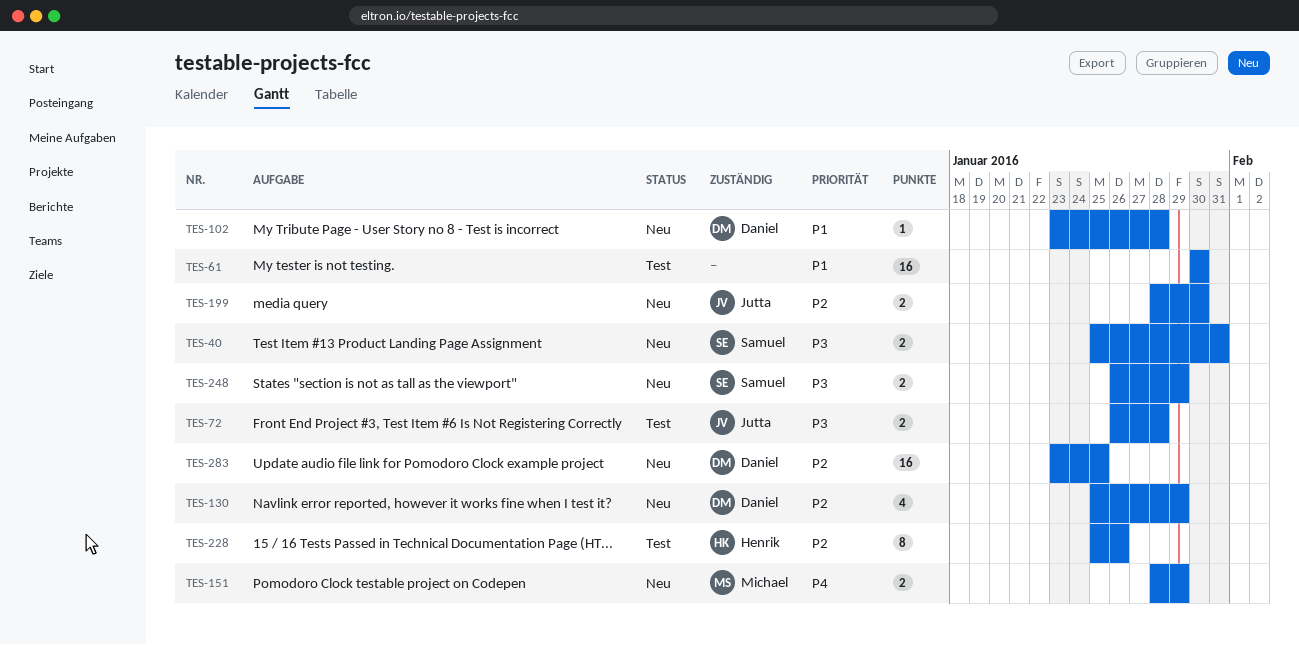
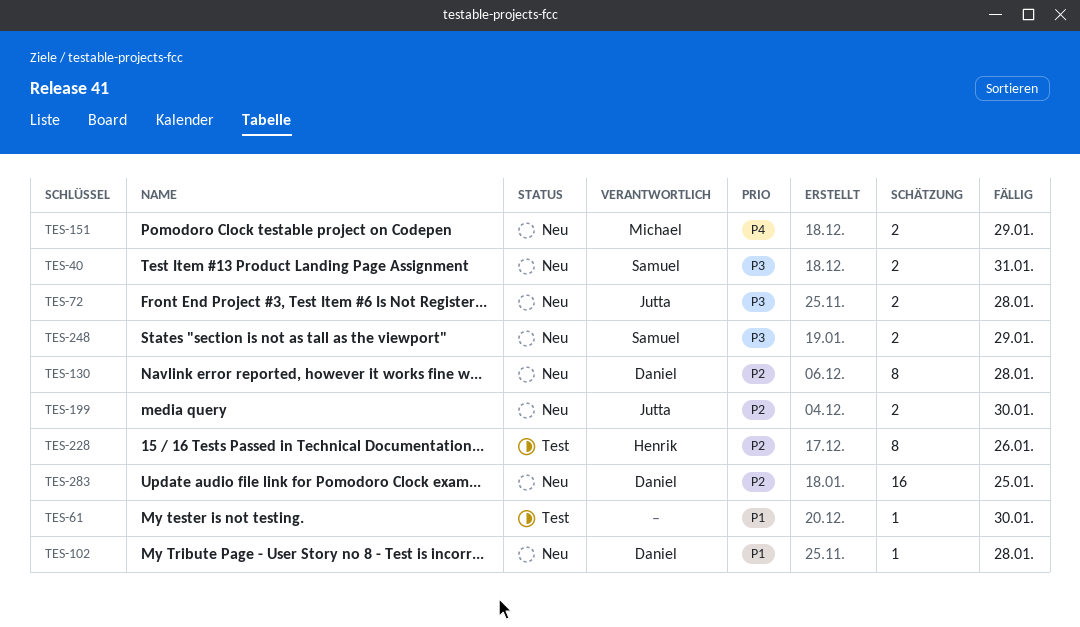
TES-61, estimate: 16 -> 1
TES-72, status: Test -> Neu
TES-130, estimate: 4 -> 8
TES-130, due: Jan 29 -> Jan 28

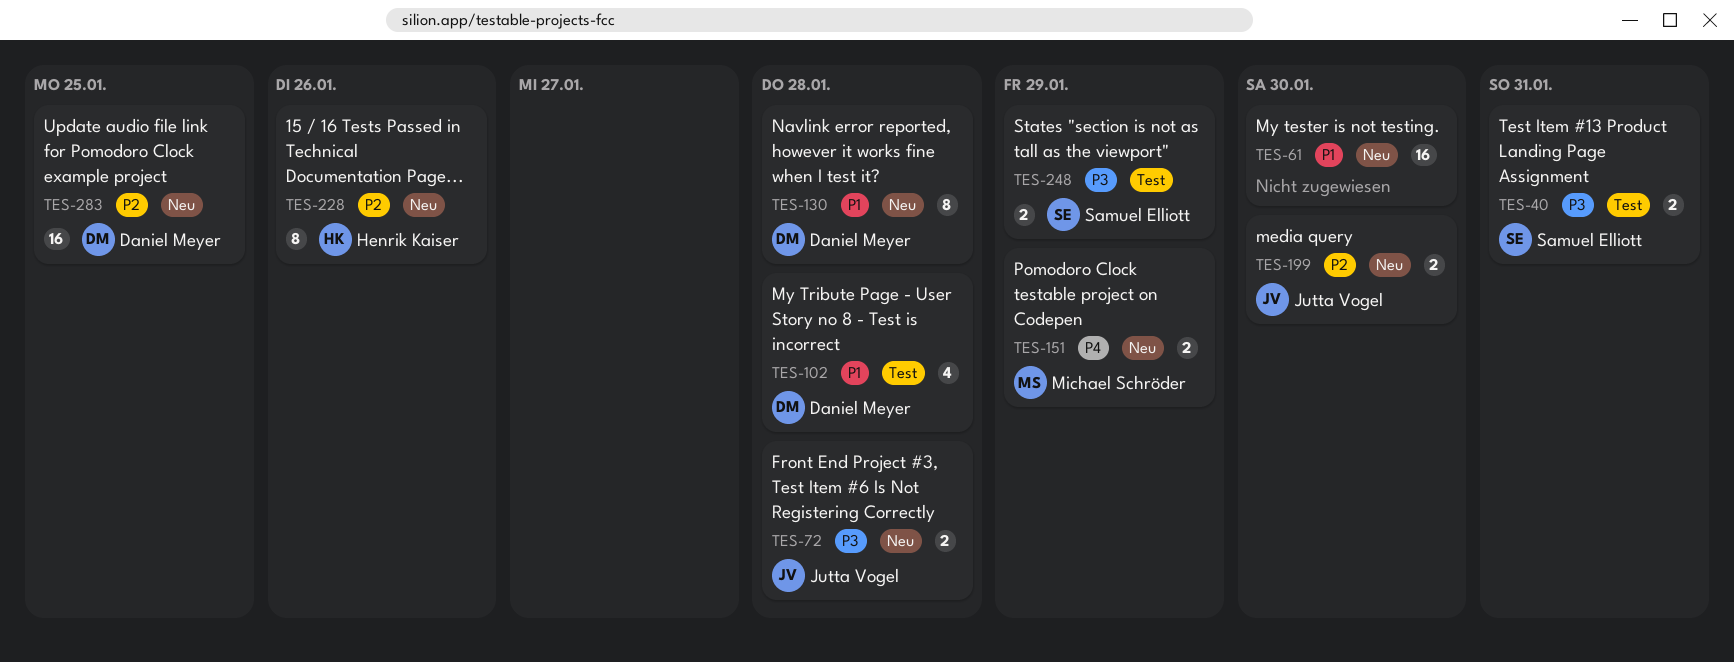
TES-40, status: Neu -> Test
TES-61, status: Test -> Neu
TES-61, estimate: 1 -> 16
TES-102, status: Neu -> Test
TES-102, estimate: 1 -> 4
TES-130, priority: P2 -> P1
TES-228, status: Test -> Neu
TES-248, status: Neu -> Test

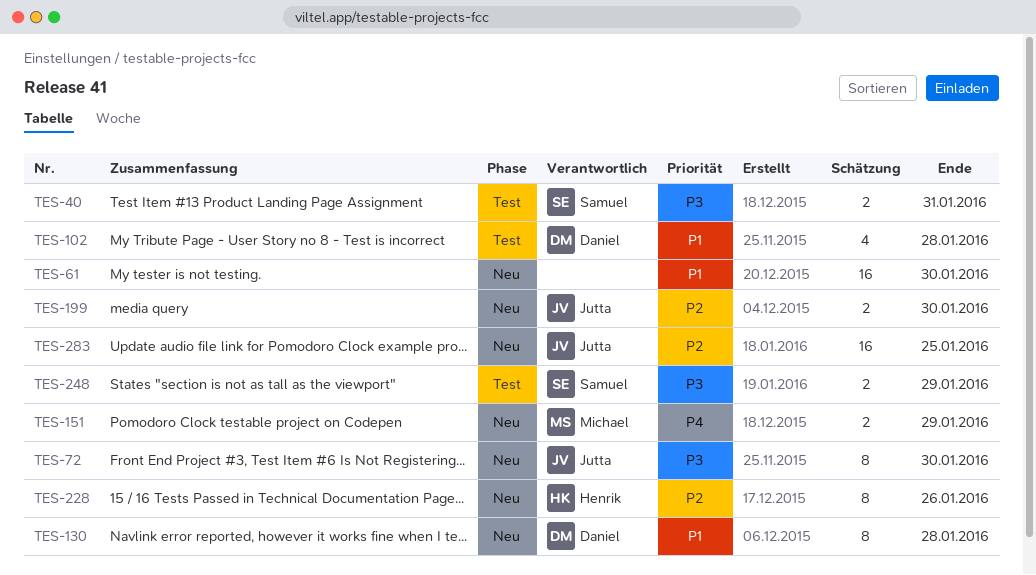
TES-72, estimate: 2 -> 8
TES-72, due: Jan 28 -> Jan 30
TES-283, owner: Daniel Meyer -> Jutta Vogel

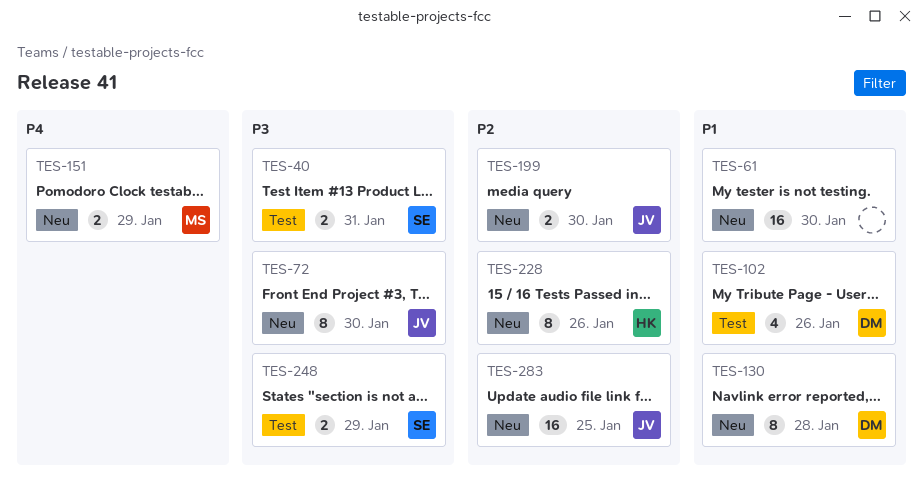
TES-102, due: Jan 28 -> Jan 26

